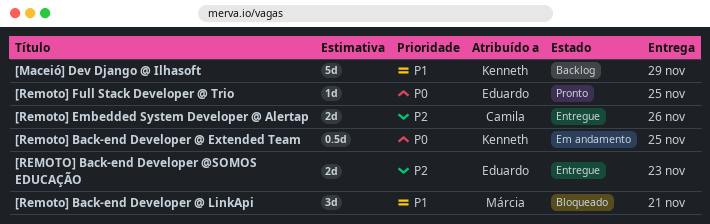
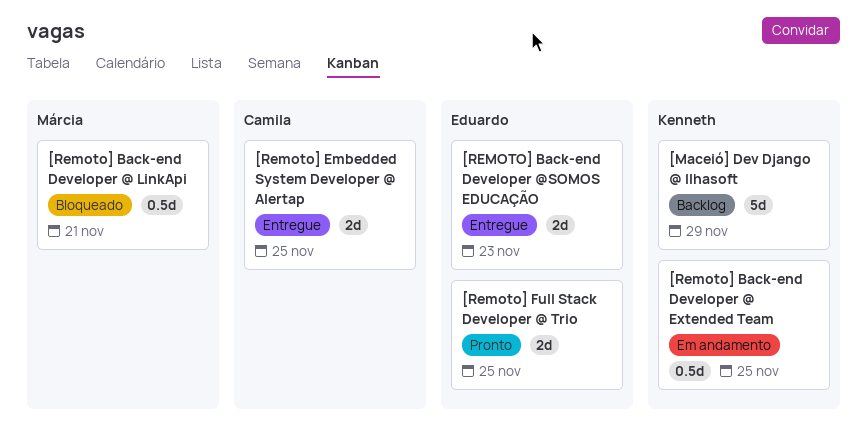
[Remoto] Back-end Developer @ LinkApi, estimate: 3d -> 0.5d
[Remoto] Embedded System Developer @ Alertap, due: Nov 26 -> Nov 25
[Remoto] Full Stack Developer @ Trio, estimate: 1d -> 2d

